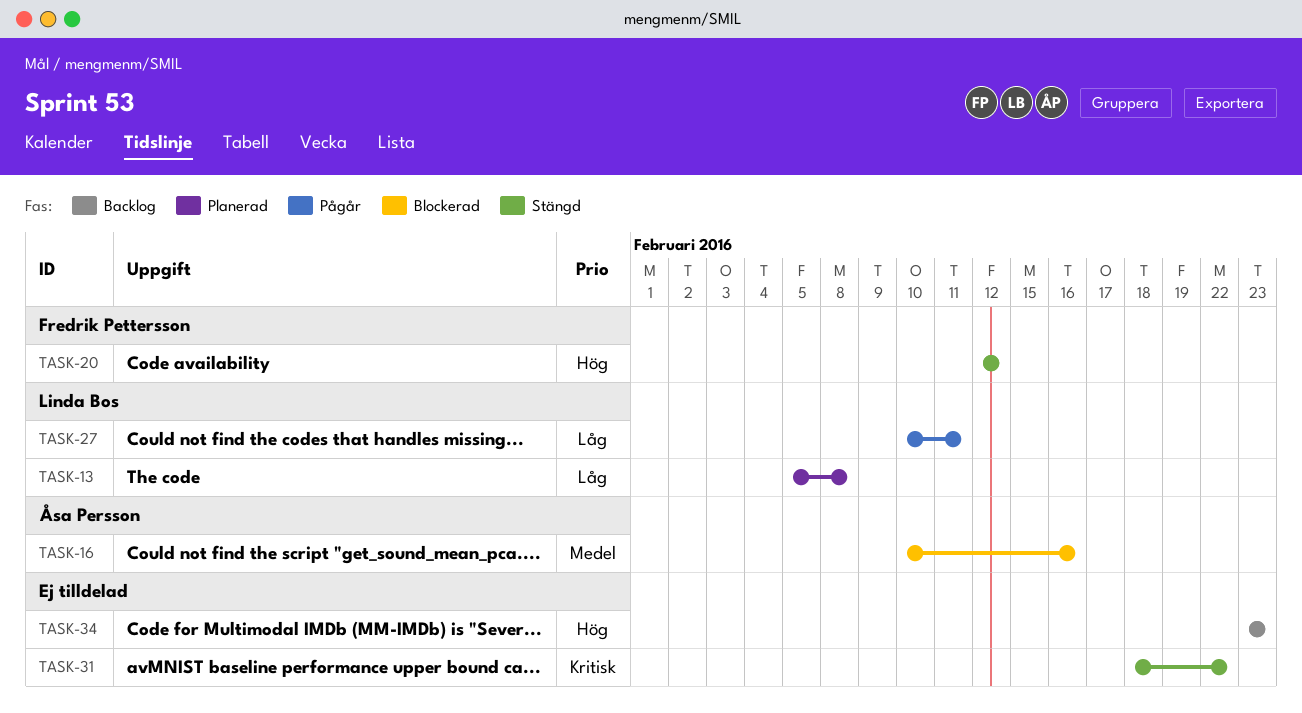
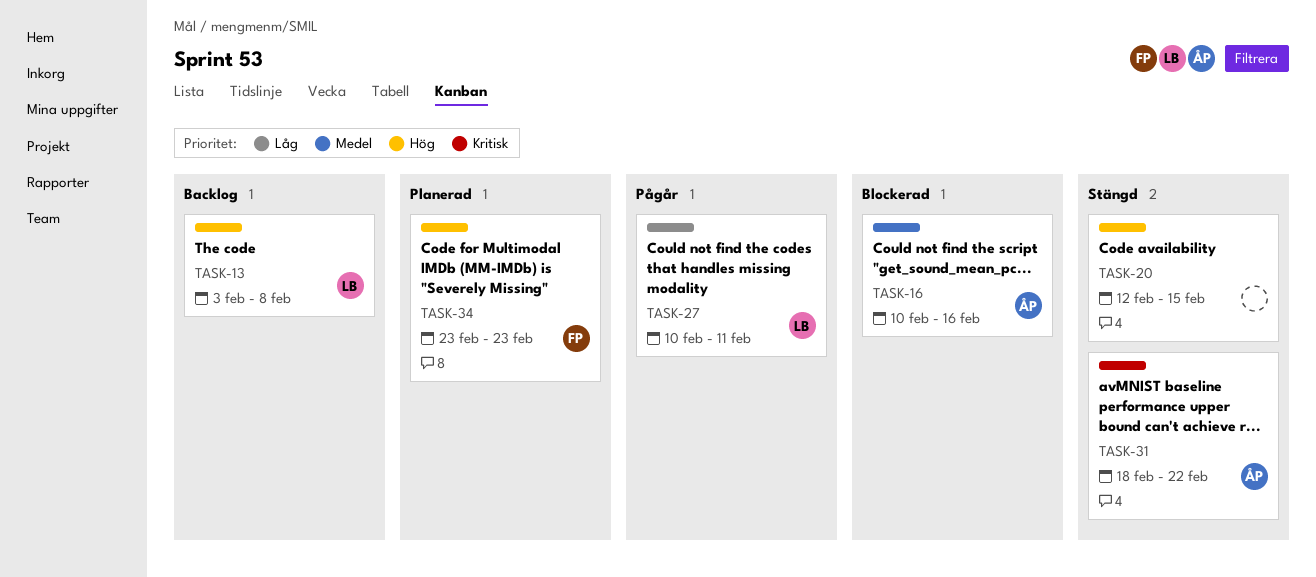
TASK-13, status: Planerad -> Backlog
TASK-13, priority: Låg -> Hög
TASK-13, start: Feb 5 -> Feb 3
TASK-20, owner: Fredrik Pettersson -> none
TASK-20, due: Feb 12 -> Feb 15
TASK-31, owner: none -> Åsa Persson
TASK-34, status: Backlog -> Planerad
TASK-34, owner: none -> Fredrik Pettersson

